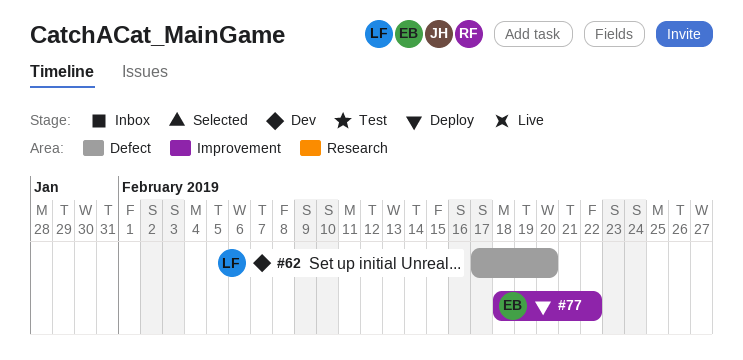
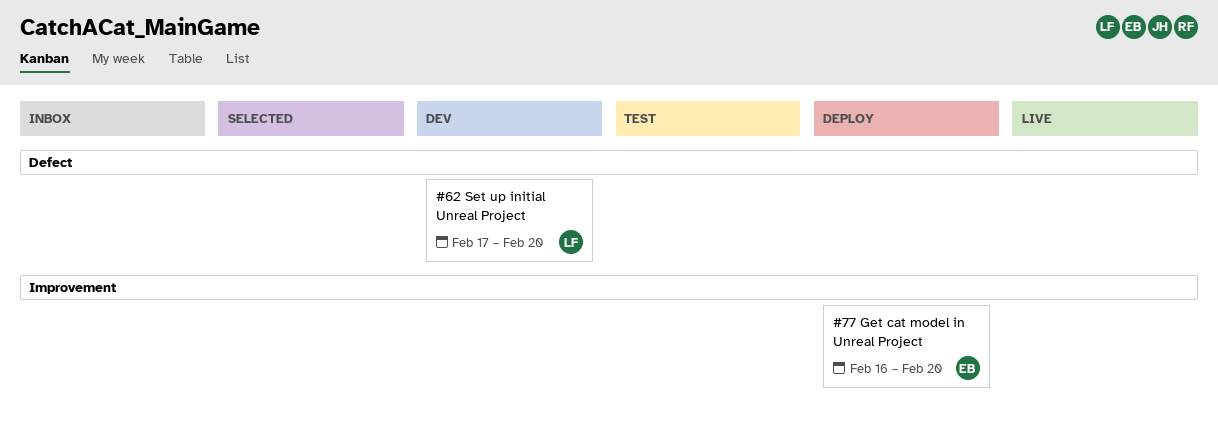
#77, start: Feb 18 -> Feb 16
#77, due: Feb 22 -> Feb 20

